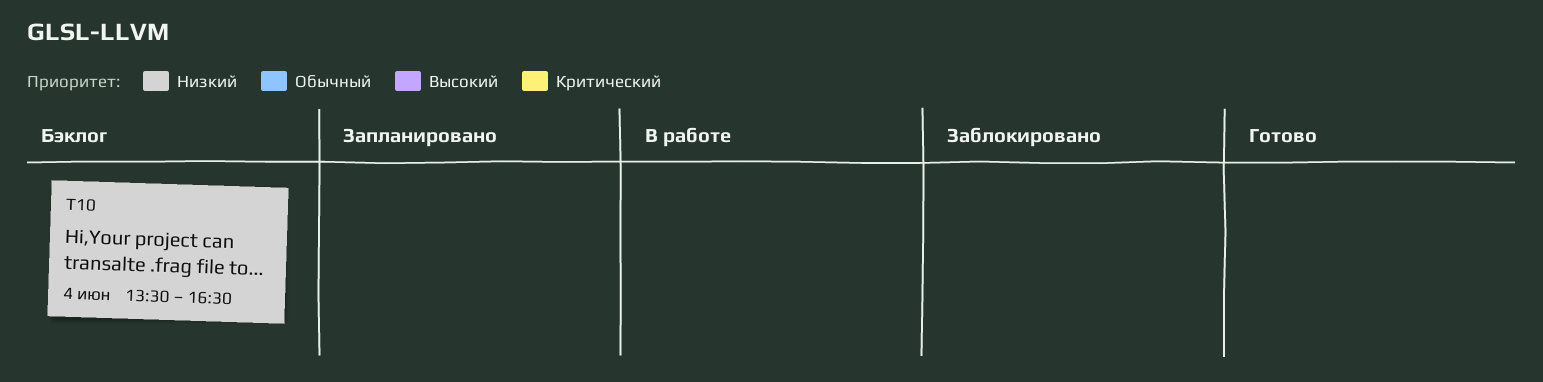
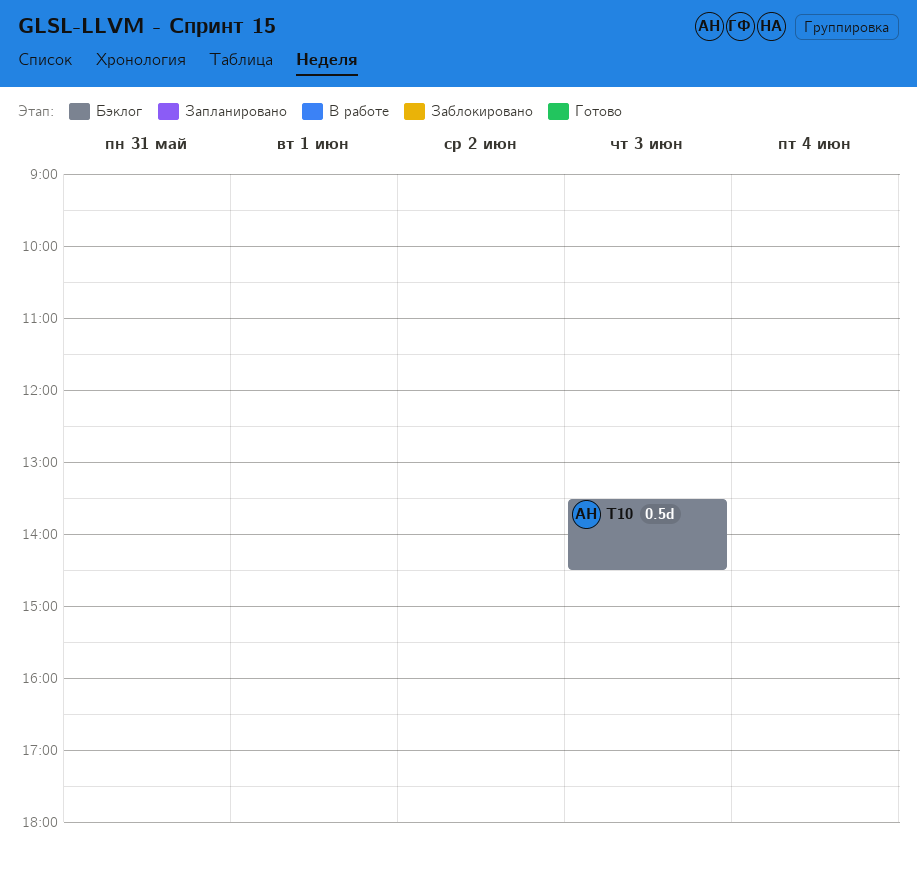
T10, day: Jun 4 -> Jun 3
T10, ends: 16:30 -> 14:30

